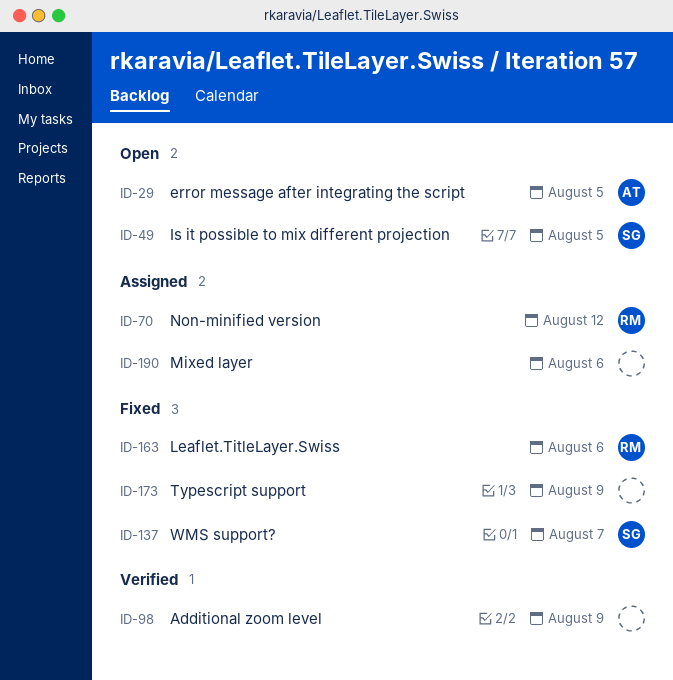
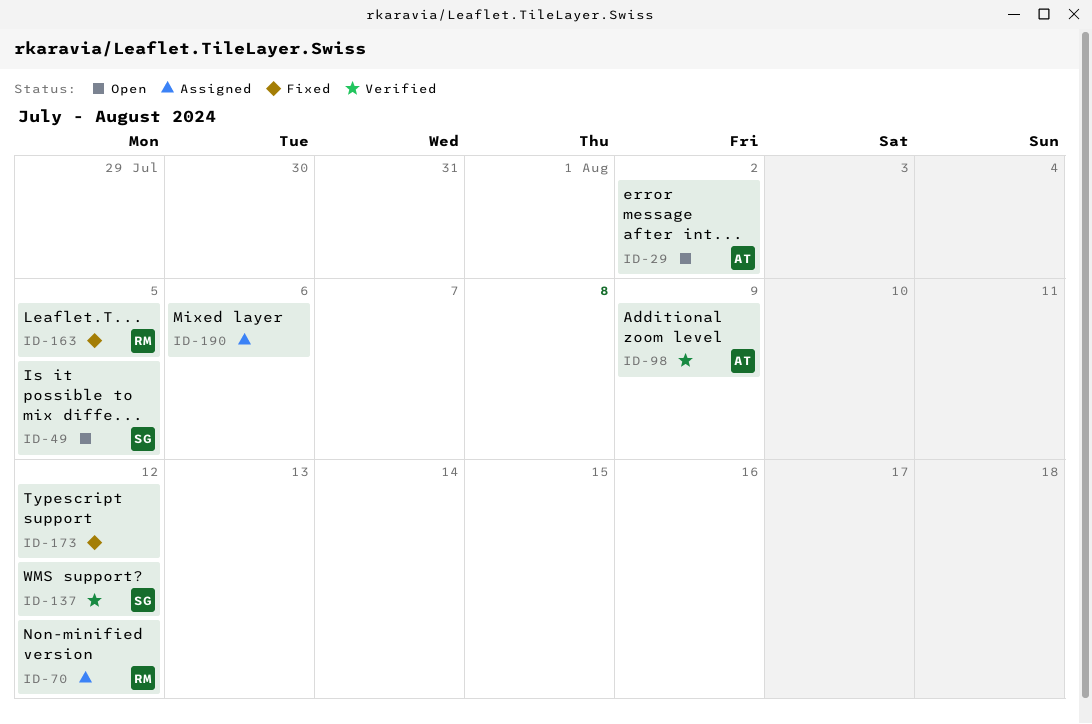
ID-29, due: Aug 5 -> Aug 2
ID-98, owner: none -> AT
ID-137, status: Fixed -> Verified
ID-137, due: Aug 7 -> Aug 12
ID-163, due: Aug 6 -> Aug 5
ID-173, due: Aug 9 -> Aug 12

